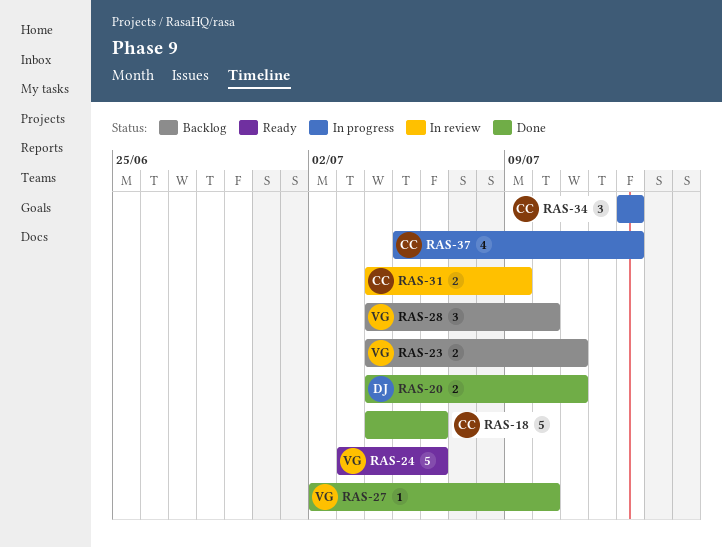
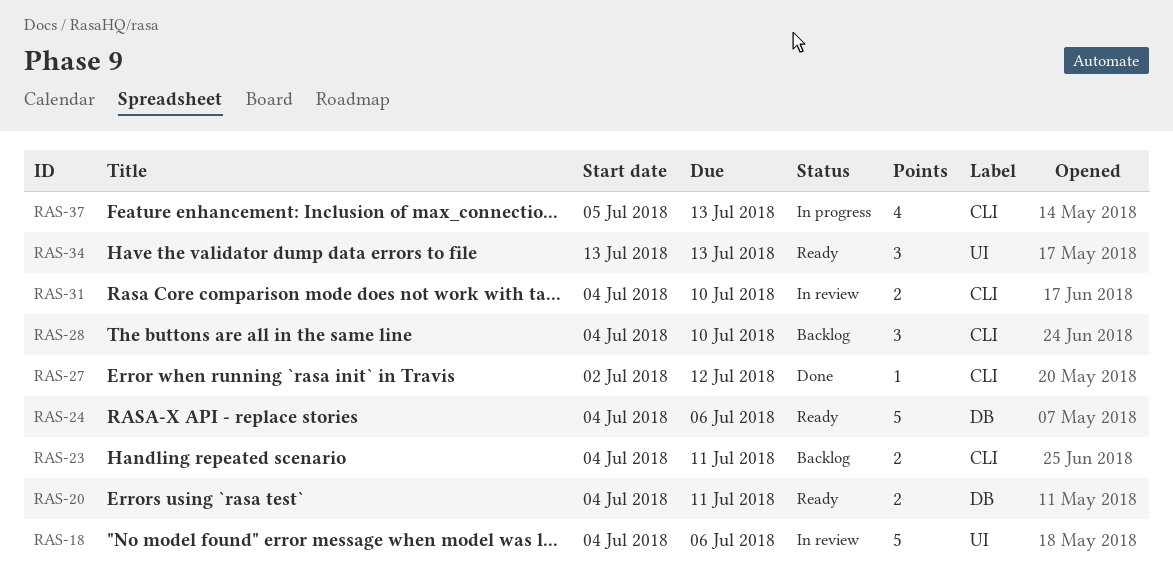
RAS-18, status: Done -> In review
RAS-20, status: Done -> Ready
RAS-24, start: Jul 3 -> Jul 4
RAS-27, due: Jul 10 -> Jul 12
RAS-31, due: Jul 9 -> Jul 10
RAS-34, status: In progress -> Ready

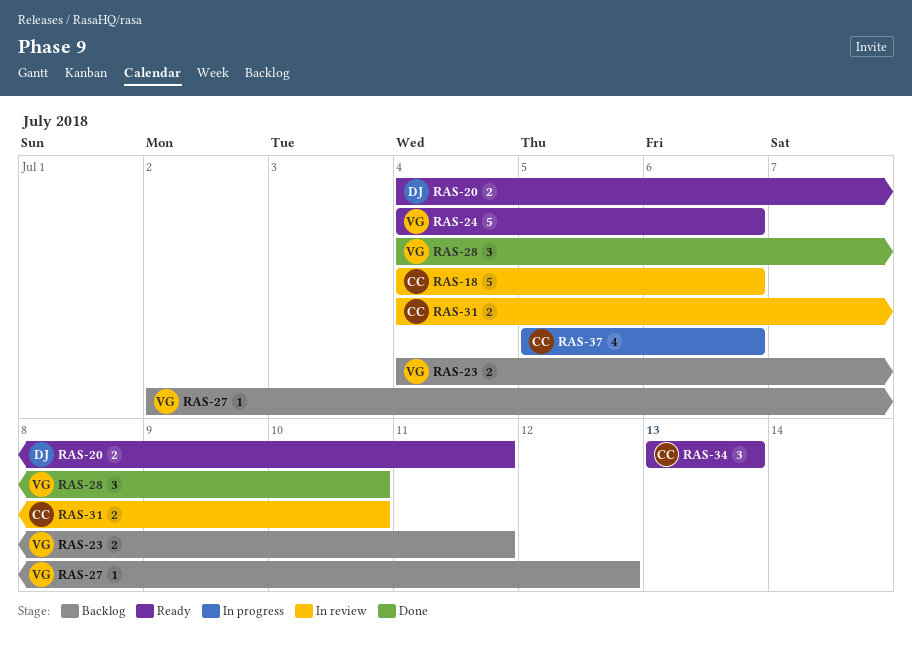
RAS-27, status: Done -> Backlog
RAS-28, status: Backlog -> Done
RAS-37, due: Jul 13 -> Jul 6

